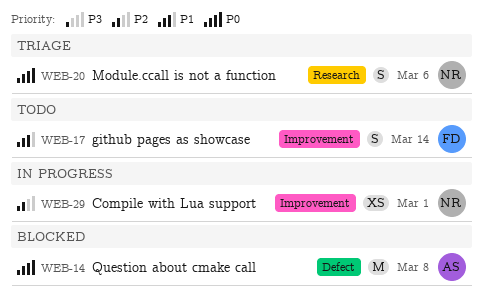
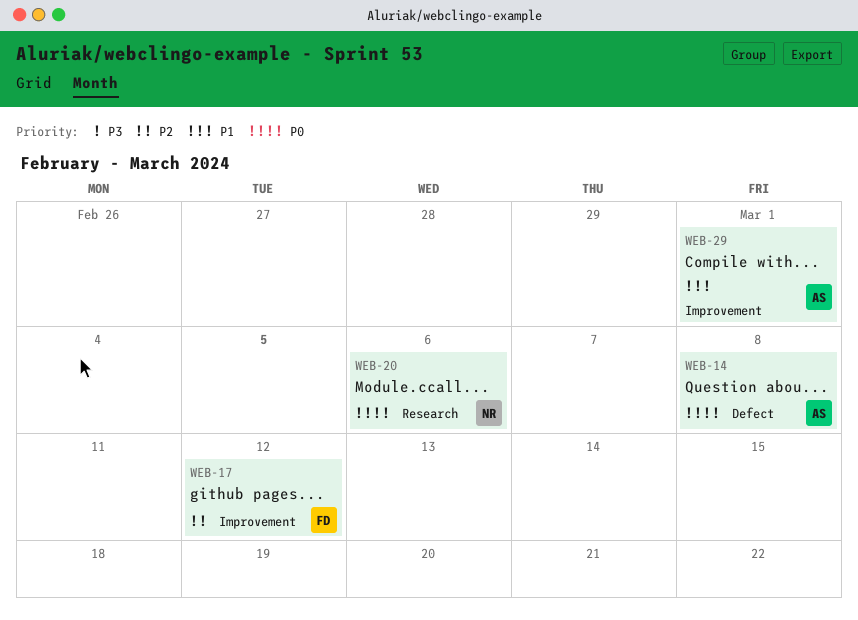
WEB-17, priority: P1 -> P2
WEB-17, due: Mar 14 -> Mar 12
WEB-29, owner: NR -> AS
WEB-29, priority: P2 -> P1

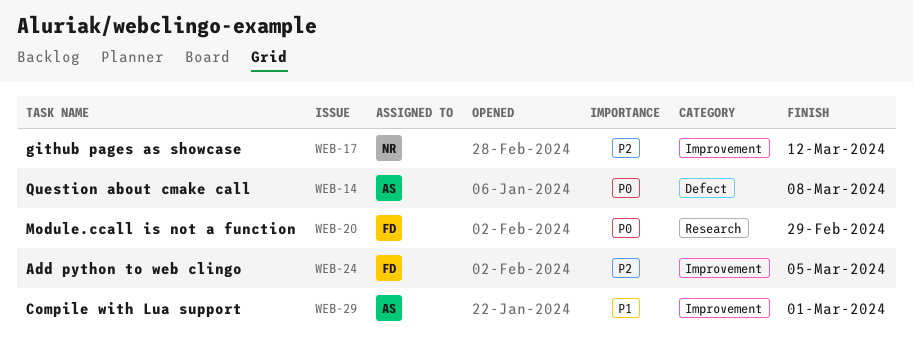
WEB-17, owner: FD -> NR
WEB-20, owner: NR -> FD
WEB-20, due: Mar 6 -> Feb 29
WEB-24: none -> present

